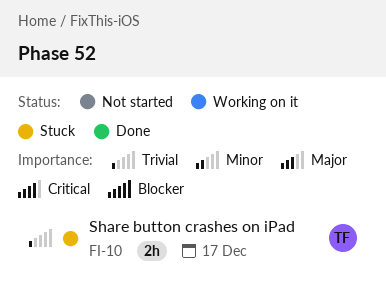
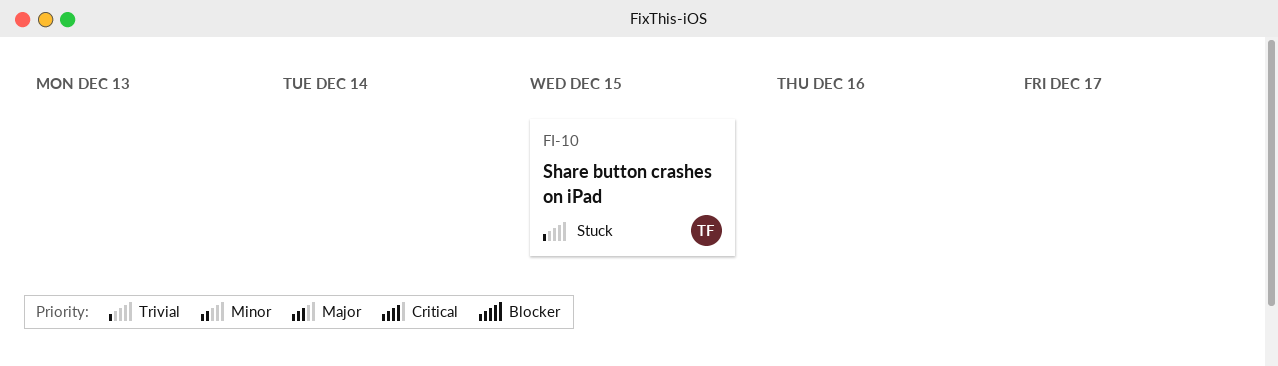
FI-10, due: Dec 17 -> Dec 15

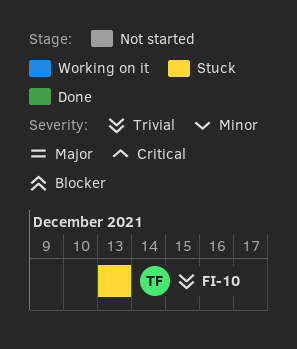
FI-10, due: Dec 15 -> Dec 13

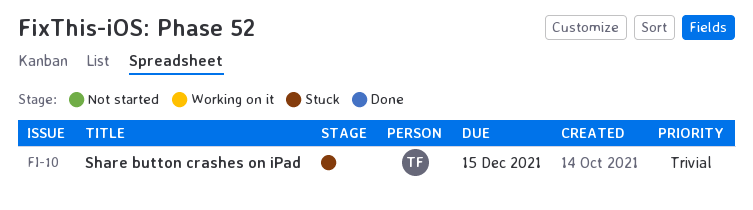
FI-10, due: Dec 13 -> Dec 15

